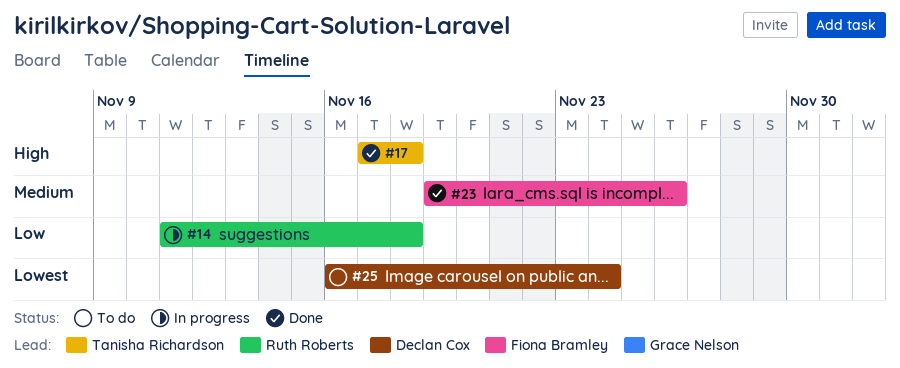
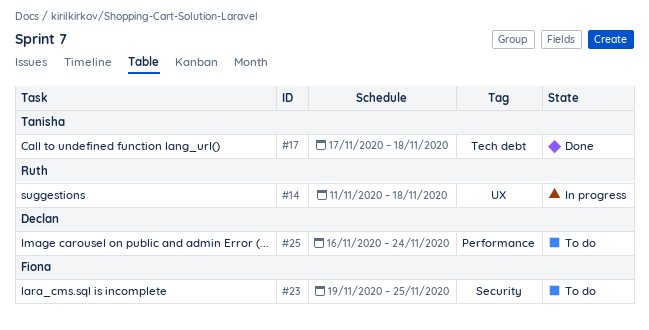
#23, status: Done -> To do
#23, due: Nov 26 -> Nov 25

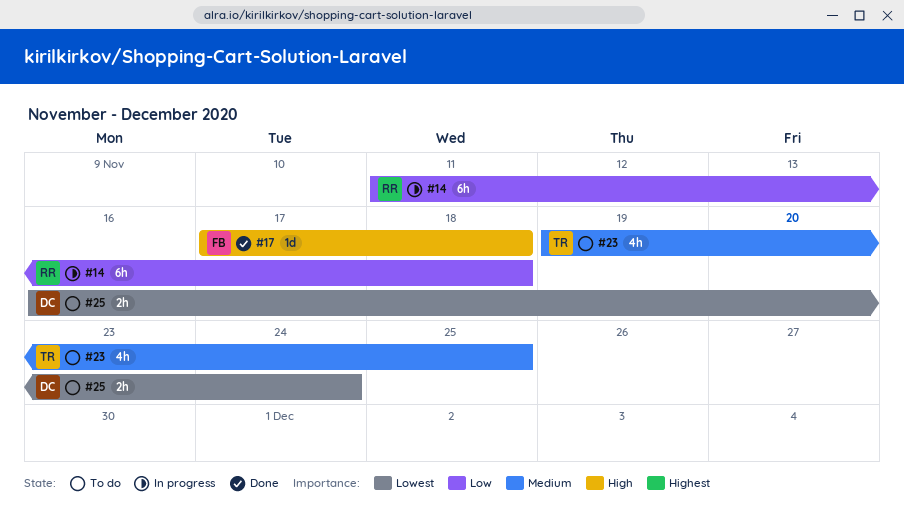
#17, owner: Tanisha -> Fiona
#23, owner: Fiona -> Tanisha

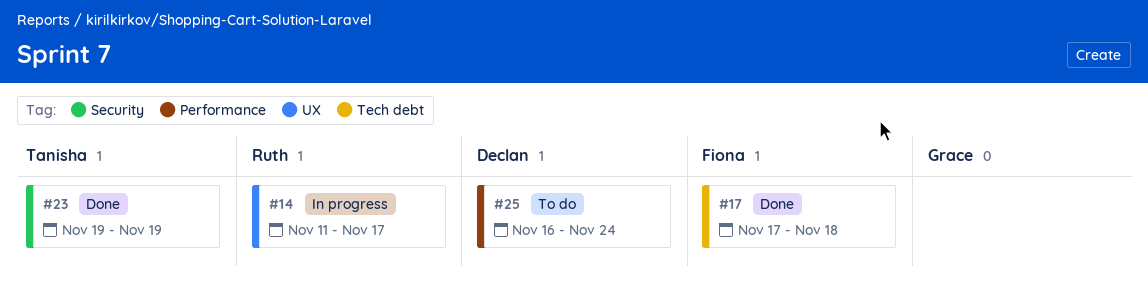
#14, due: Nov 18 -> Nov 17
#23, status: To do -> Done
#23, due: Nov 25 -> Nov 19

